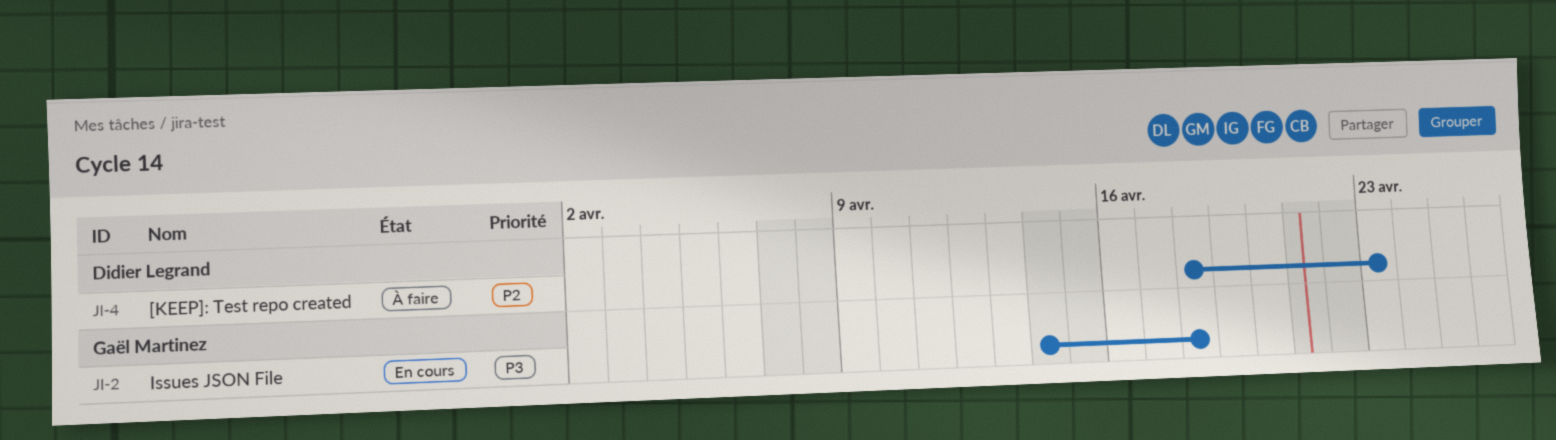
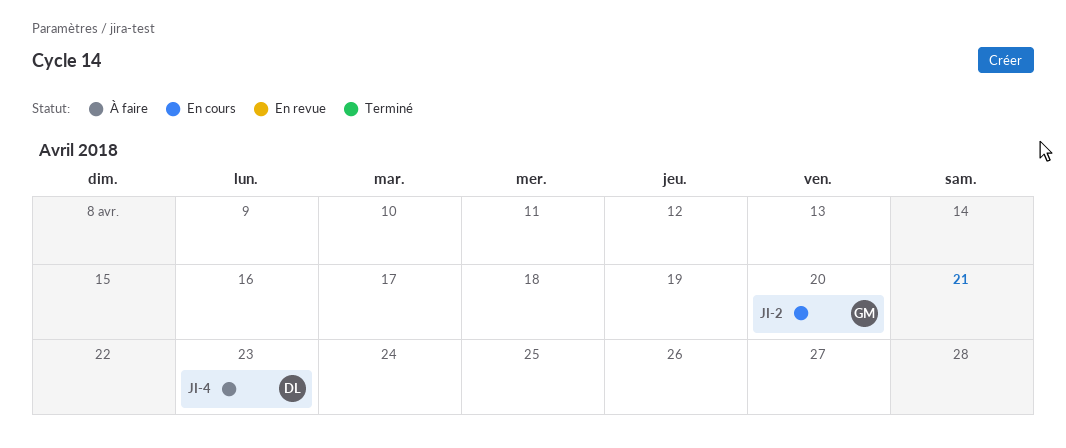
JI-2, due: Apr 18 -> Apr 20

